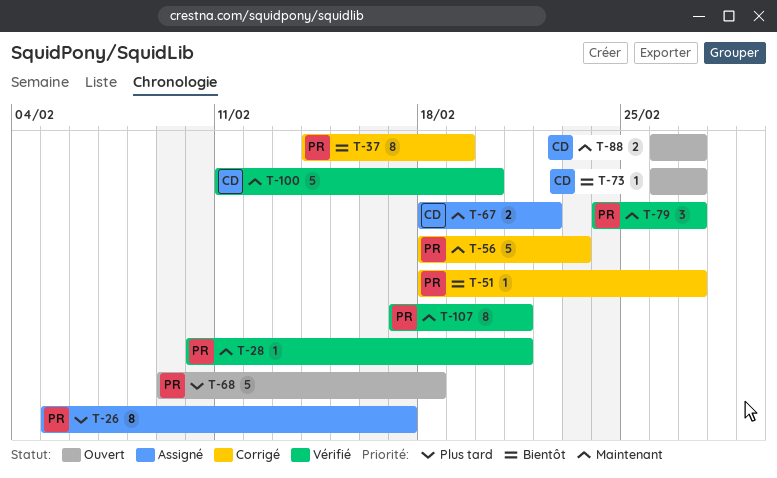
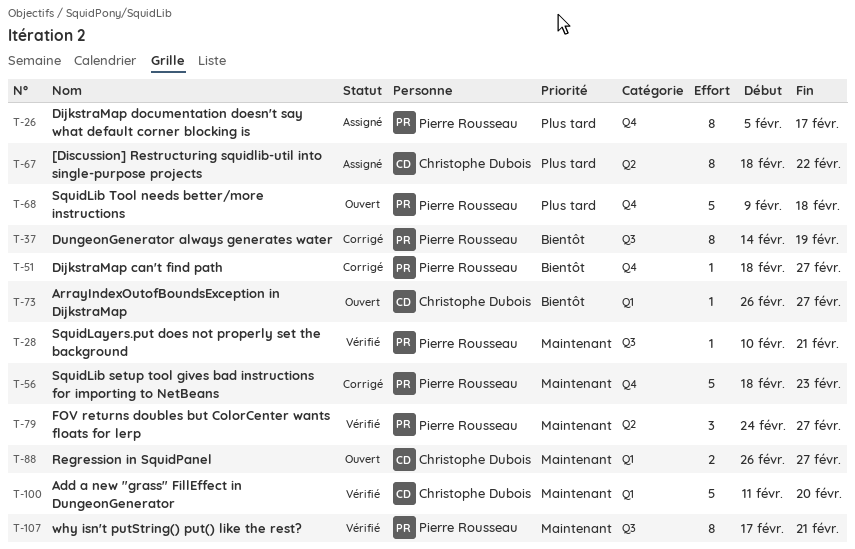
T-67, priority: Maintenant -> Plus tard
T-67, estimate: 2 -> 8

